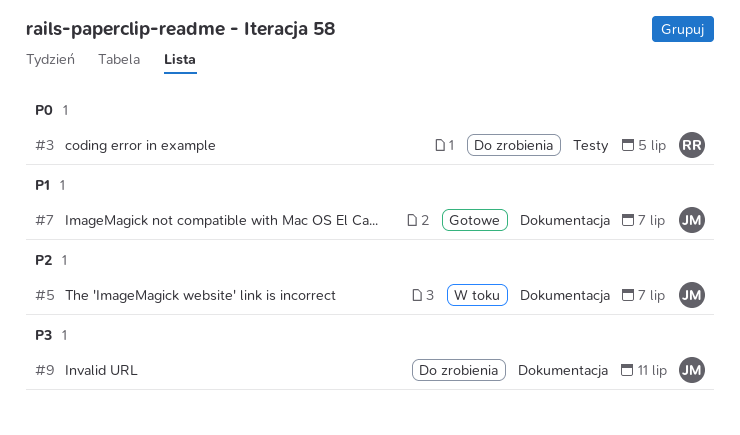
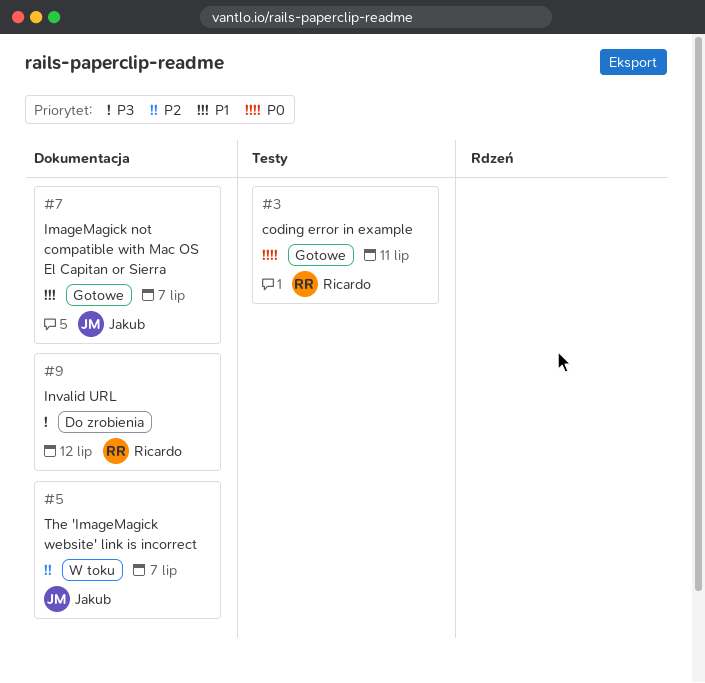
#3, status: Do zrobienia -> Gotowe
#3, due: Jul 5 -> Jul 11
#9, owner: Jakub -> Ricardo
#9, due: Jul 11 -> Jul 12

